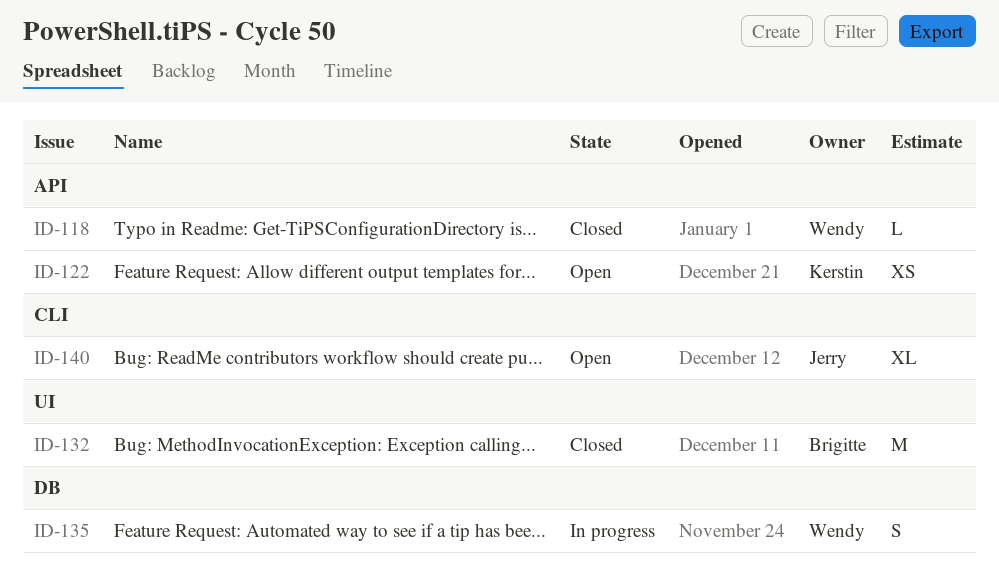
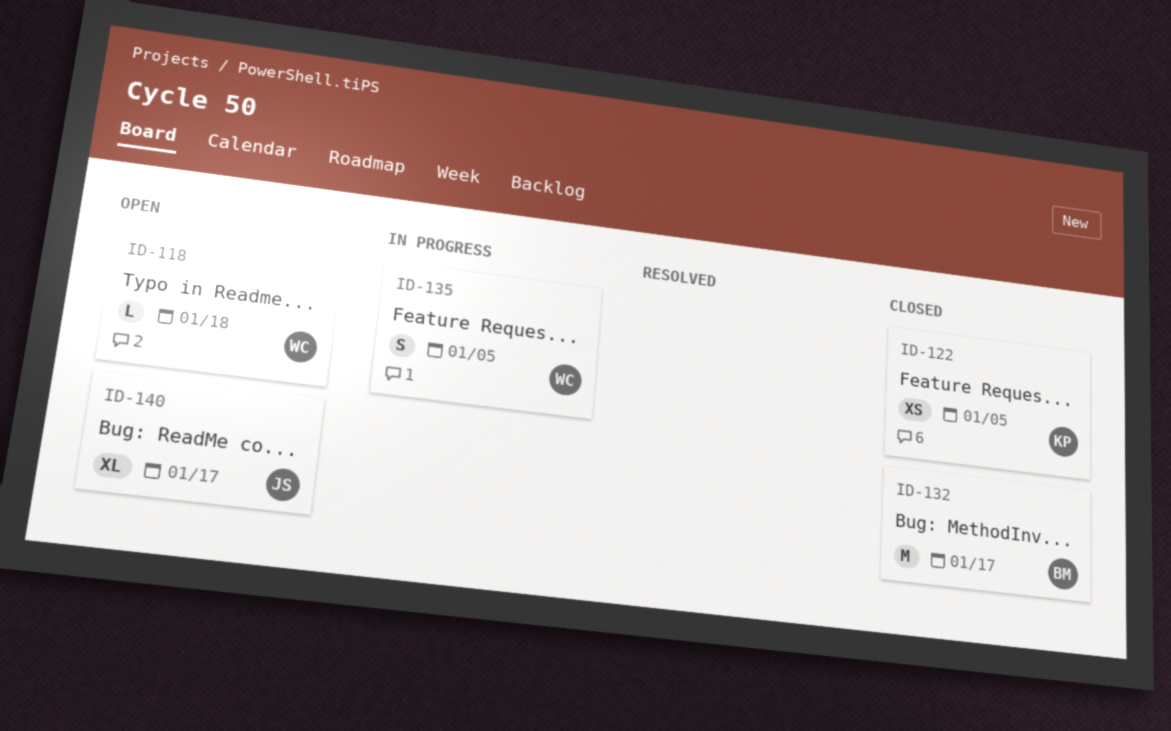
ID-118, status: Closed -> Open
ID-122, status: Open -> Closed

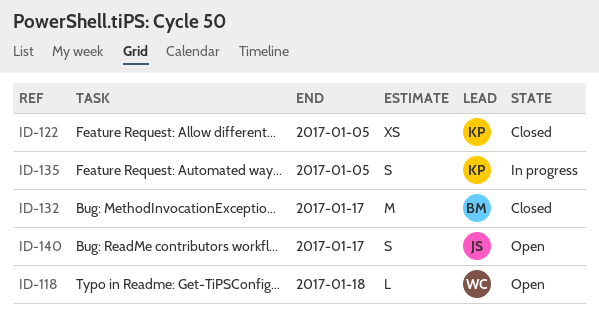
ID-135, owner: WC -> KP
ID-140, estimate: XL -> S

